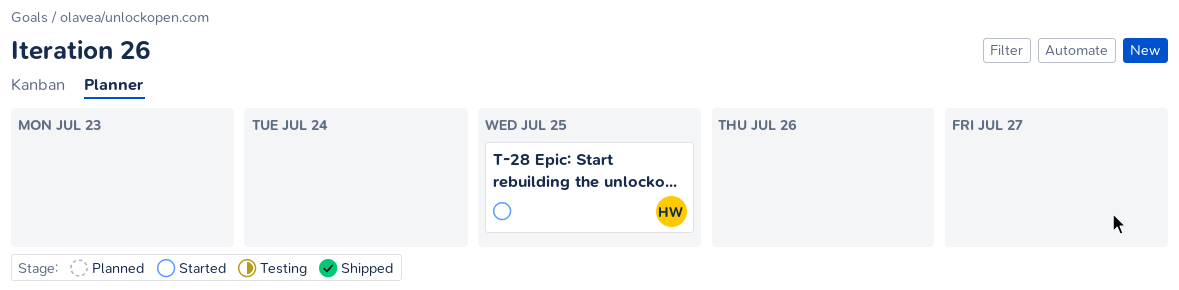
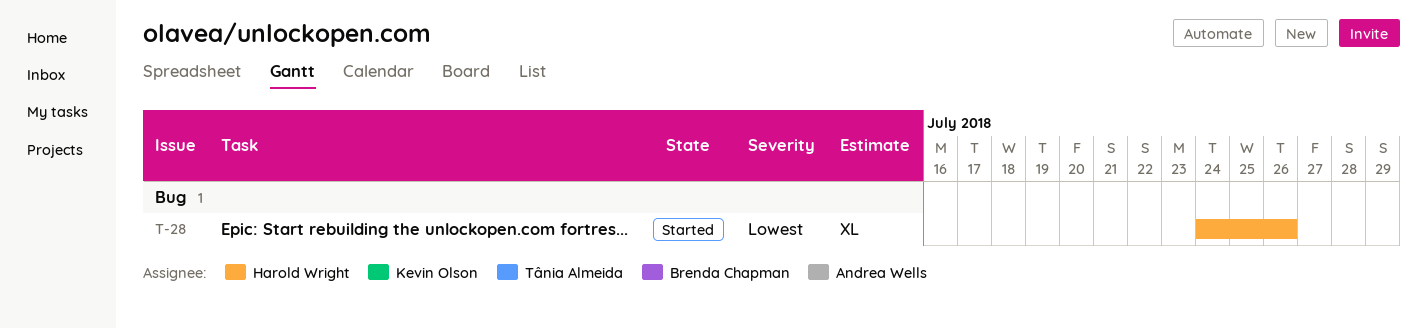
T-28, due: Jul 25 -> Jul 26

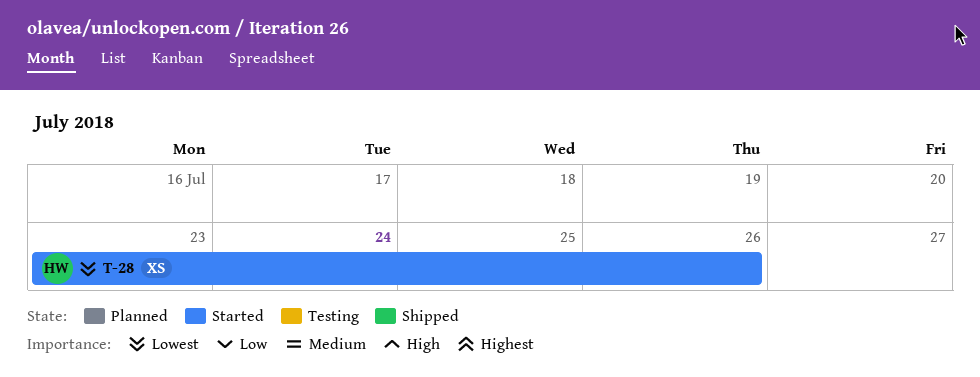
T-28, estimate: XL -> XS
T-28, start: Jul 24 -> Jul 23

